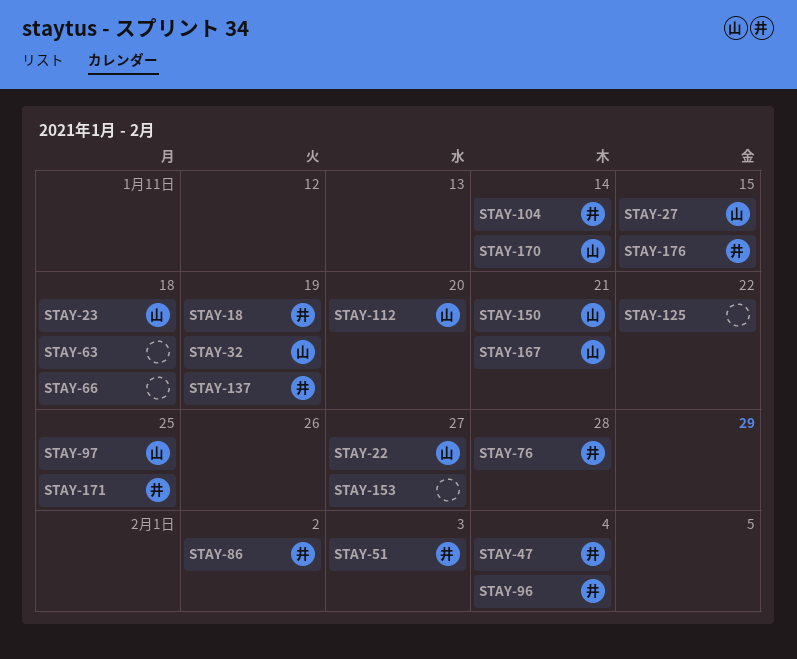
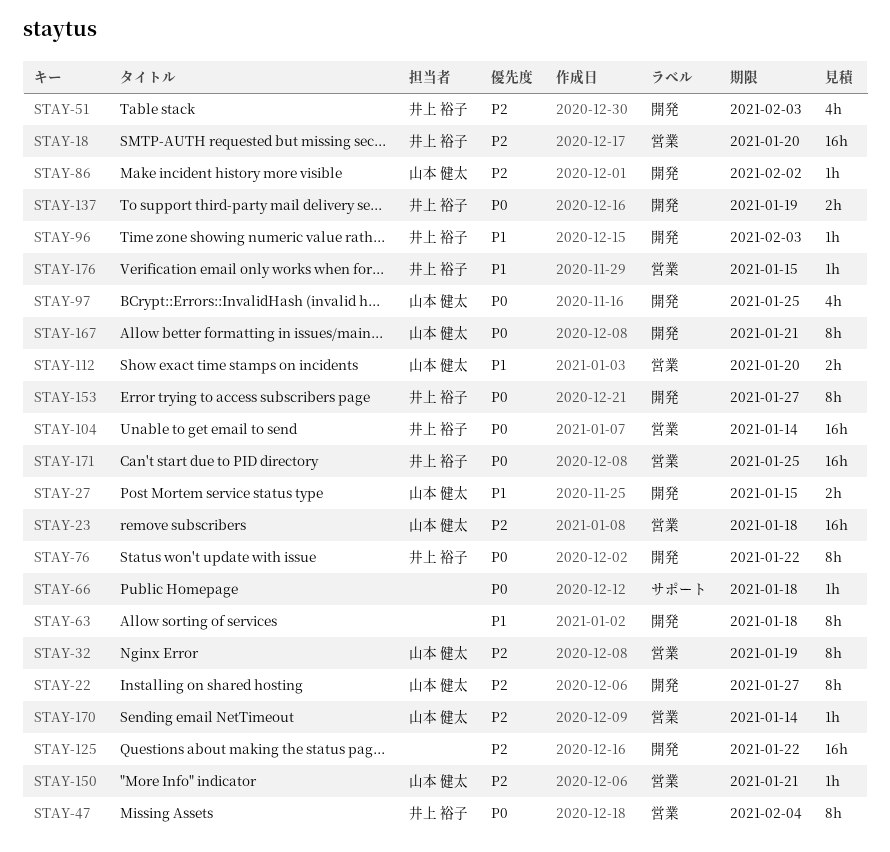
STAY-18, due: Jan 19 -> Jan 20
STAY-76, due: Jan 28 -> Jan 22
STAY-86, owner: 井上 裕子 -> 山本 健太
STAY-96, due: Feb 4 -> Feb 3
STAY-153, owner: none -> 井上 裕子

